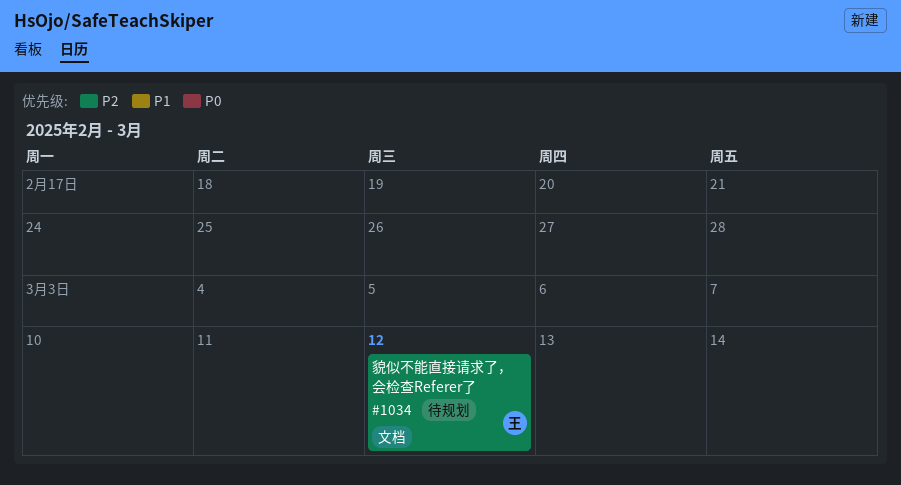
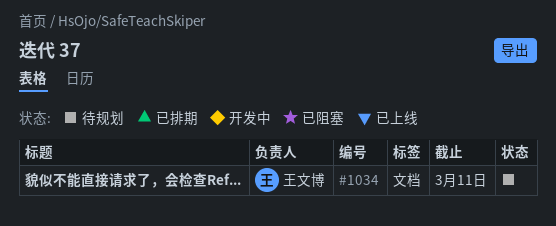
#1034, due: Mar 12 -> Mar 11

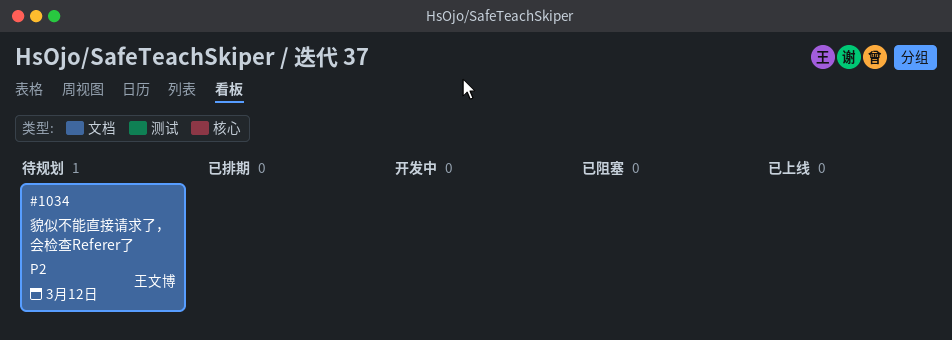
#1034, due: Mar 11 -> Mar 12

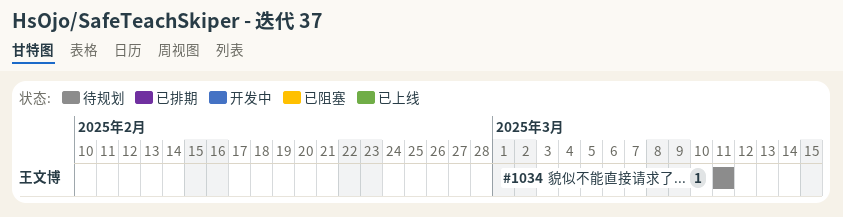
#1034, due: Mar 12 -> Mar 11

